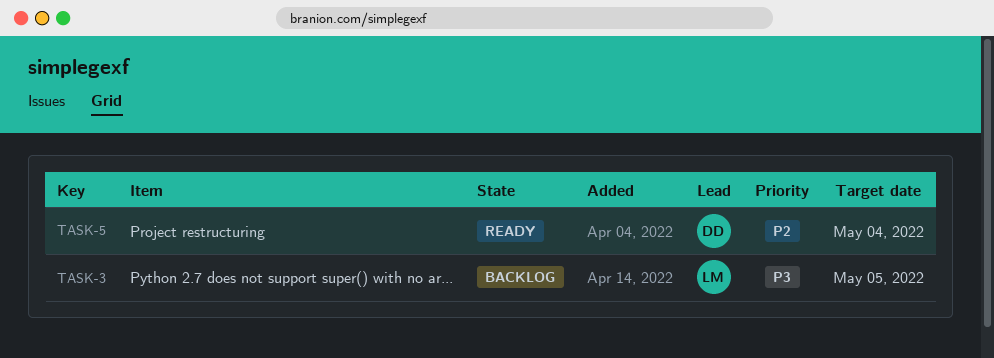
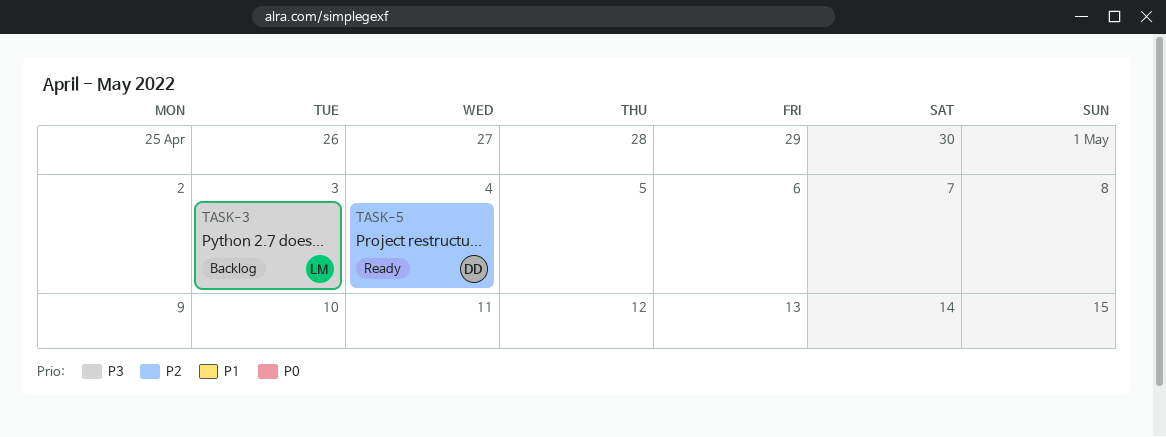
TASK-3, due: May 5 -> May 3

